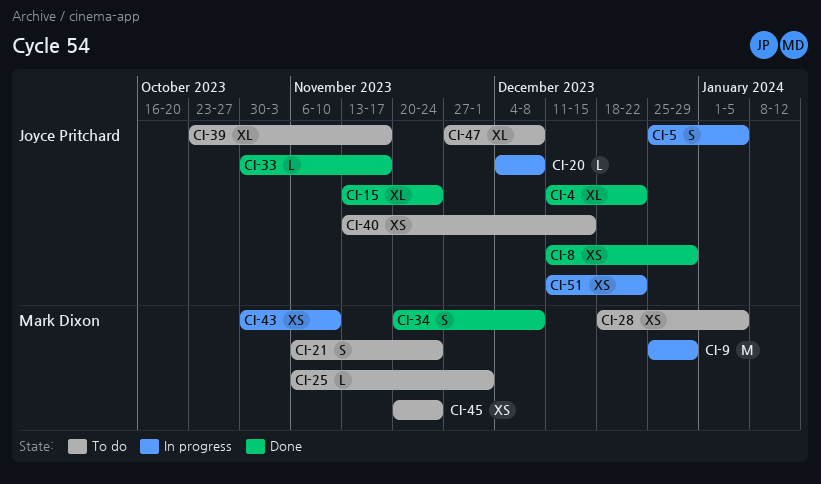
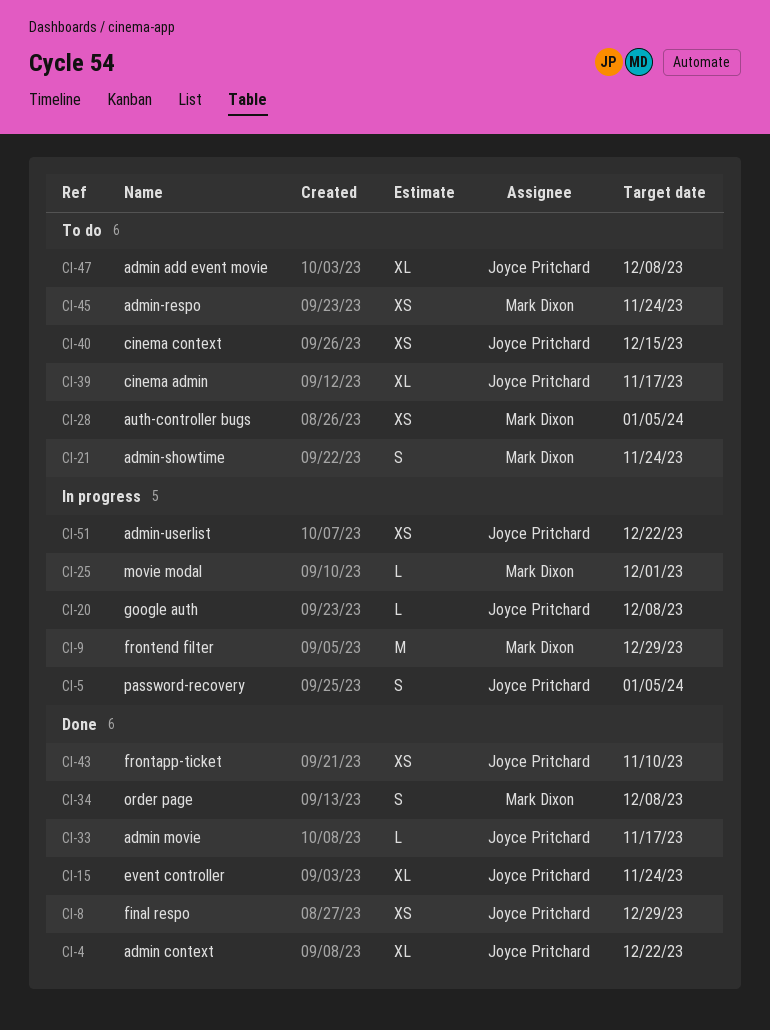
CI-25, status: To do -> In progress
CI-43, status: In progress -> Done
CI-43, owner: Mark Dixon -> Joyce Pritchard

